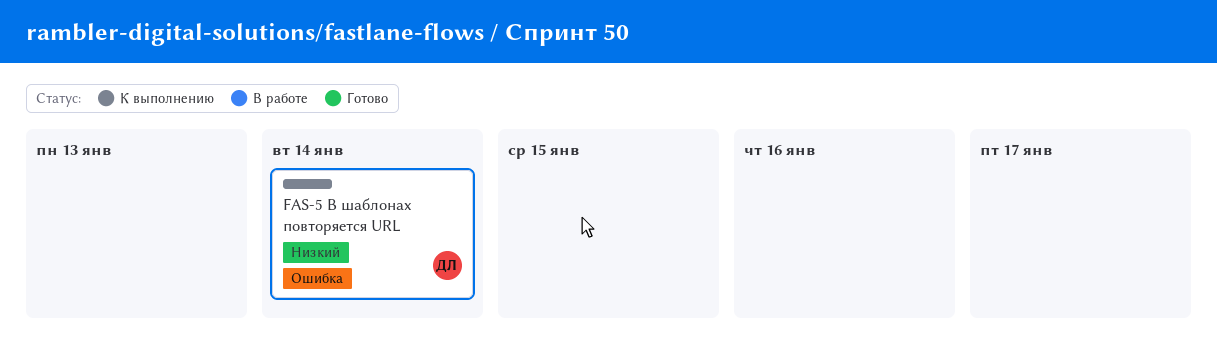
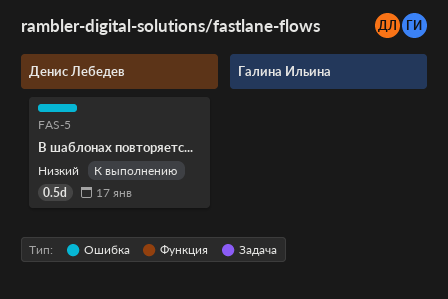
FAS-5, due: Jan 14 -> Jan 17

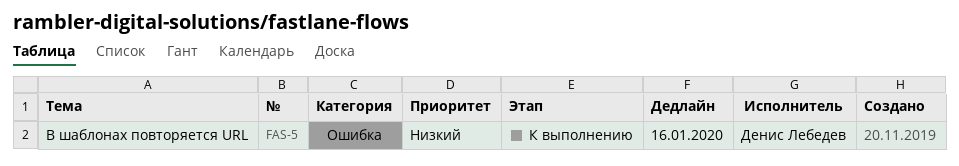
FAS-5, due: Jan 17 -> Jan 16

